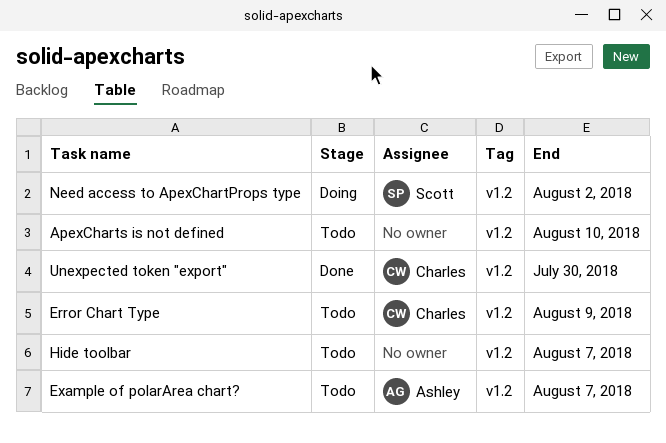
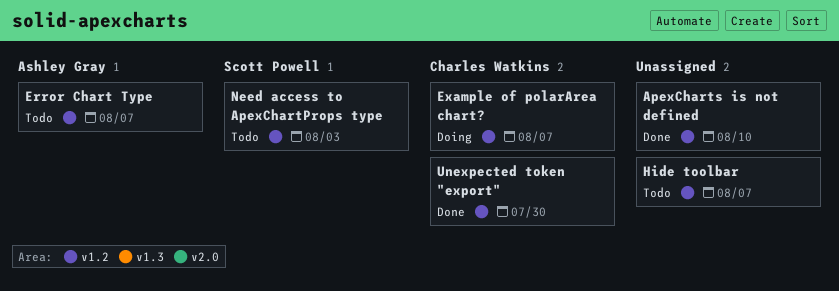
ApexCharts is not defined, status: Todo -> Done
Error Chart Type, owner: Charles Watkins -> Ashley Gray
Error Chart Type, due: Aug 9 -> Aug 7
Example of polarArea chart?, status: Todo -> Doing
Example of polarArea chart?, owner: Ashley Gray -> Charles Watkins
Need access to ApexChartProps type, status: Doing -> Todo
Need access to ApexChartProps type, due: Aug 2 -> Aug 3

